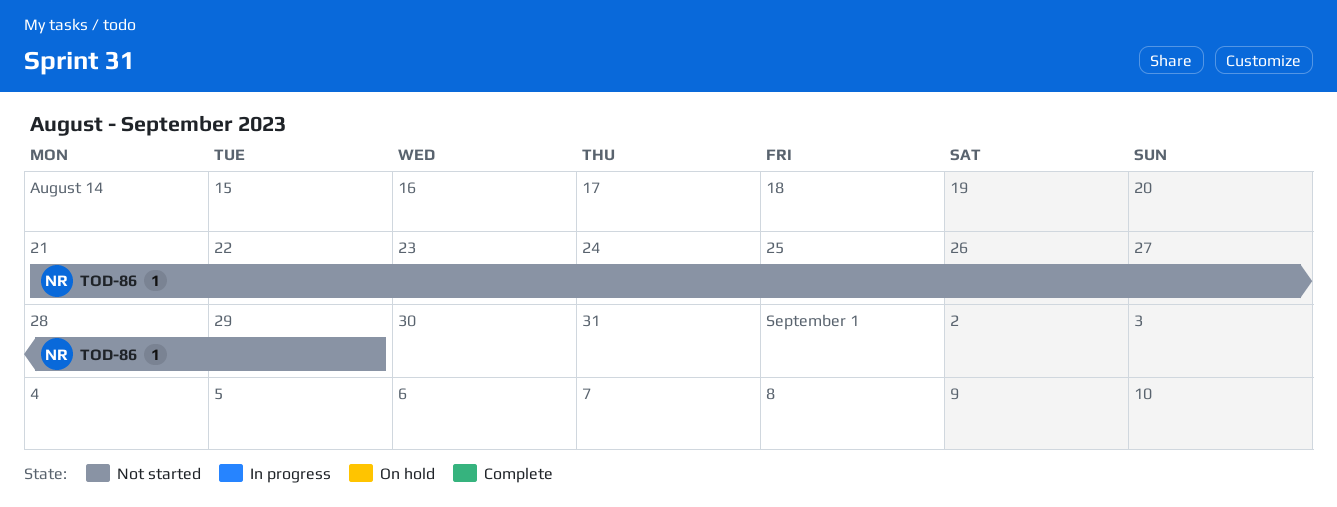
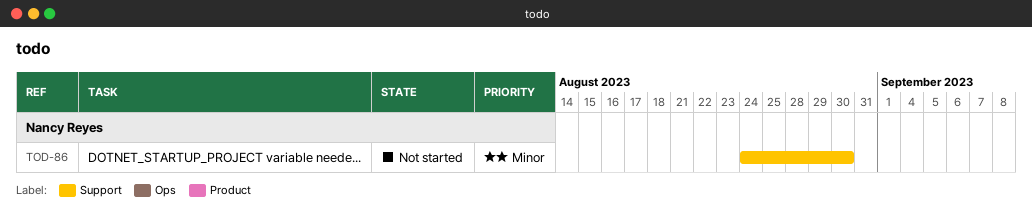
TOD-86, start: Aug 21 -> Aug 24
TOD-86, due: Aug 29 -> Aug 30

